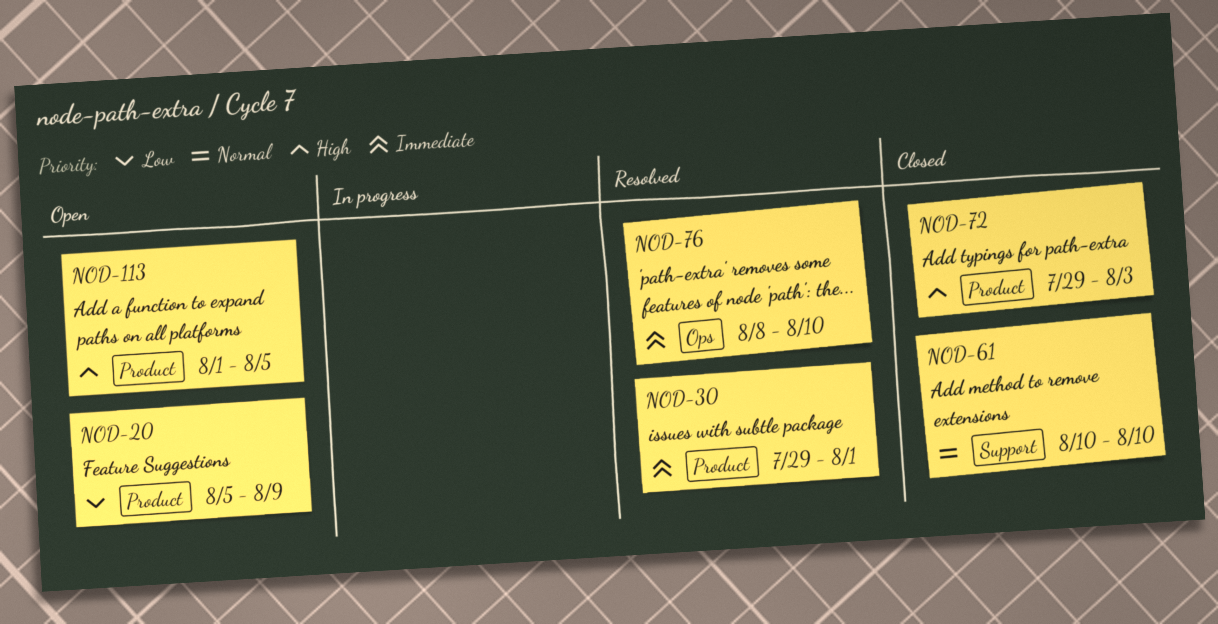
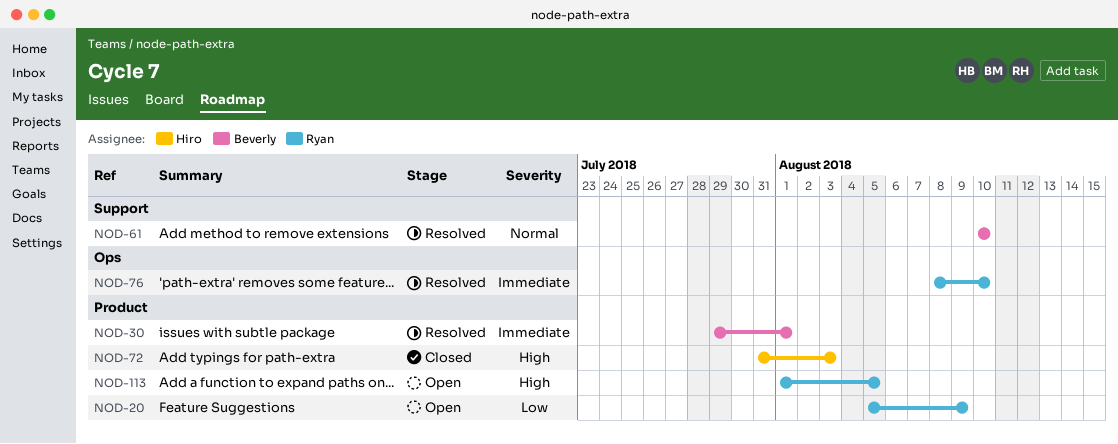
NOD-61, status: Closed -> Resolved
NOD-72, start: Jul 29 -> Jul 31

